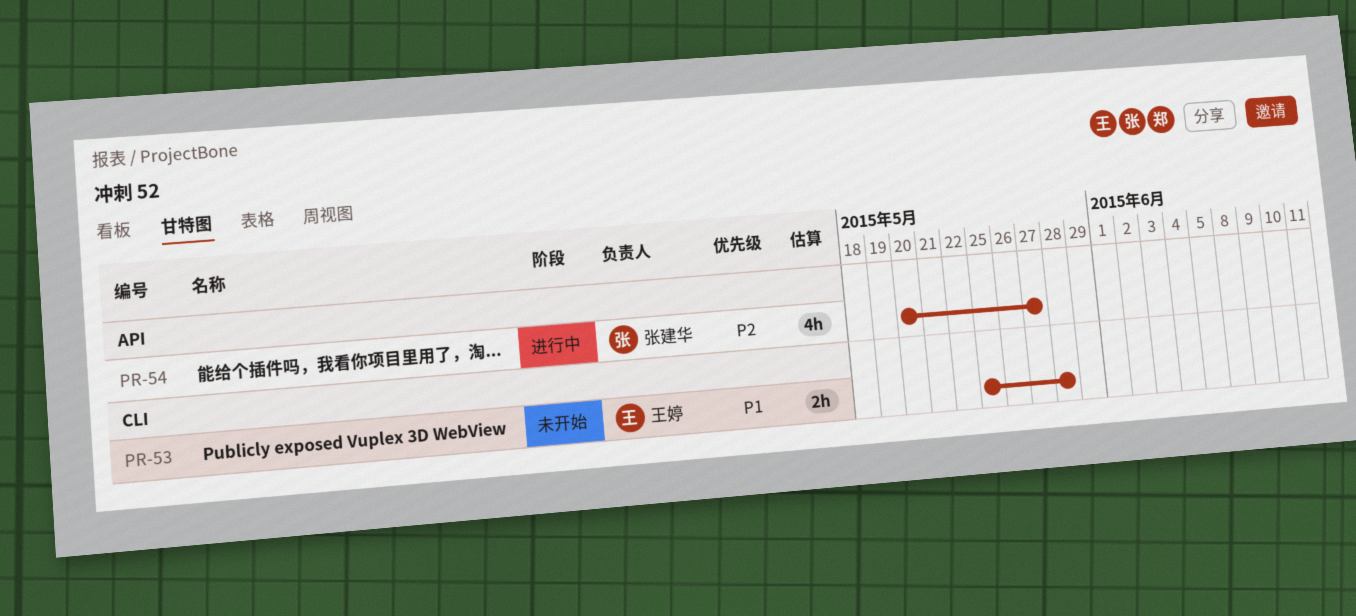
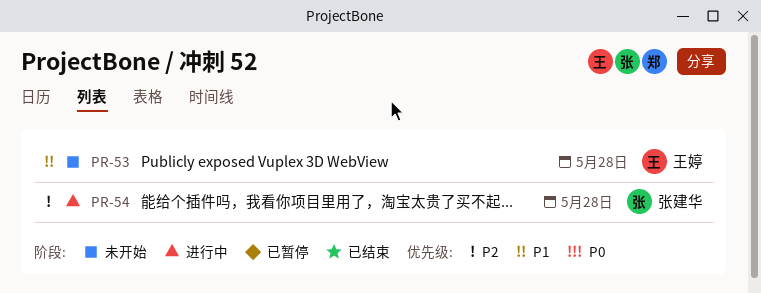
PR-54, due: May 27 -> May 28

